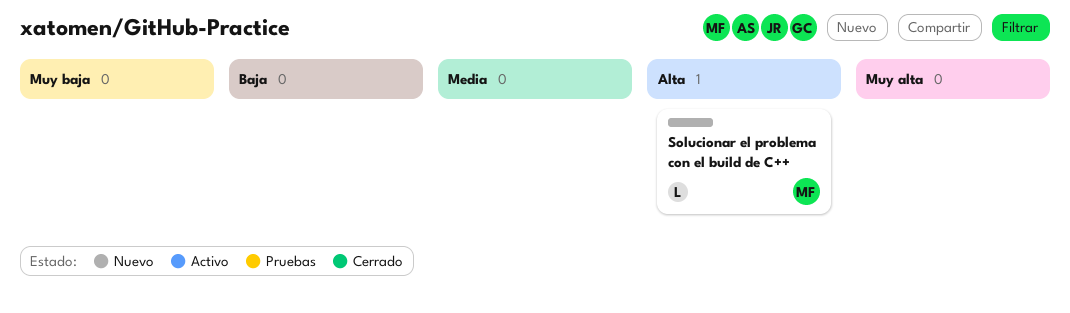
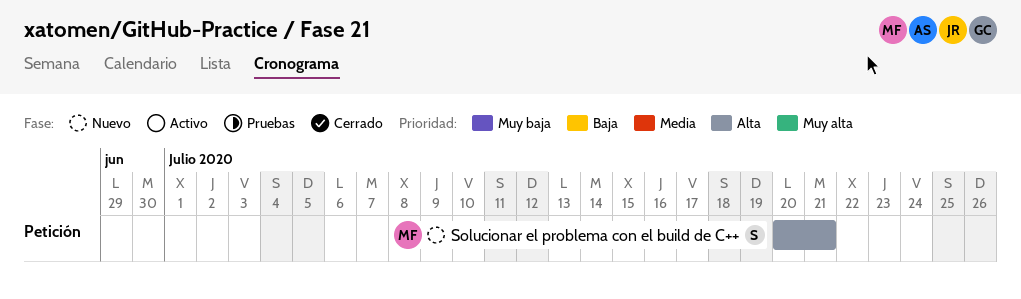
Solucionar el problema con el build de C++, estimate: L -> S

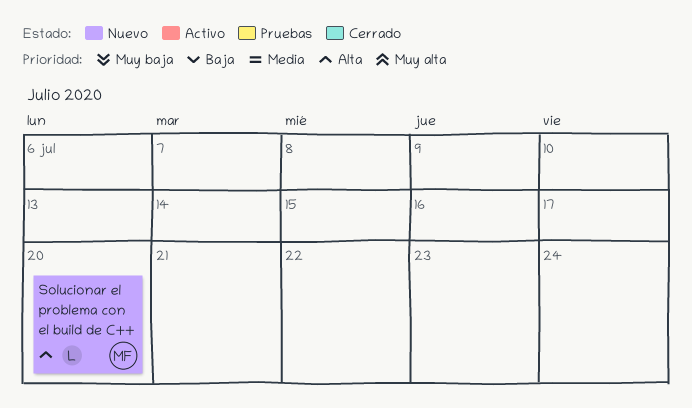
Solucionar el problema con el build de C++, estimate: S -> L
Solucionar el problema con el build de C++, due: Jul 21 -> Jul 20

